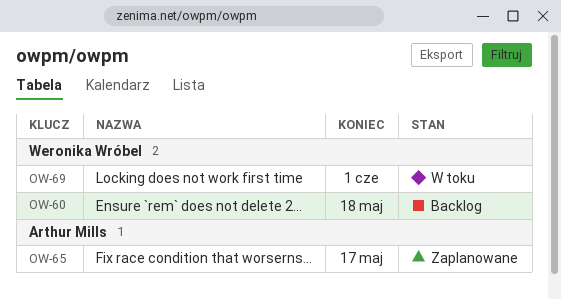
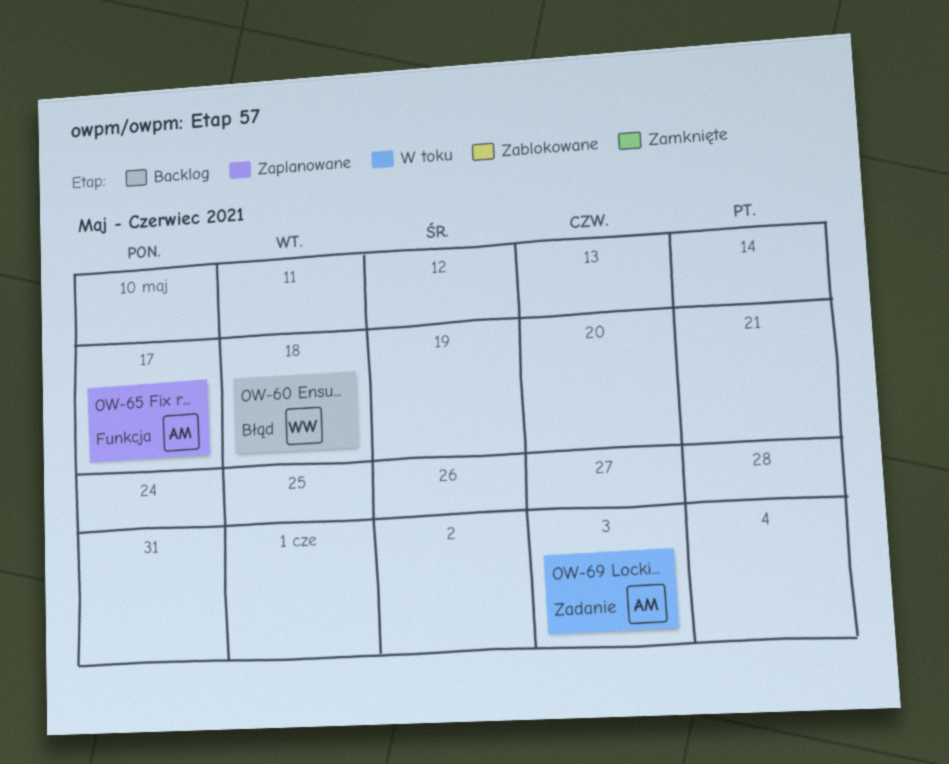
OW-69, owner: Weronika Wróbel -> Arthur Mills
OW-69, due: Jun 1 -> Jun 3

